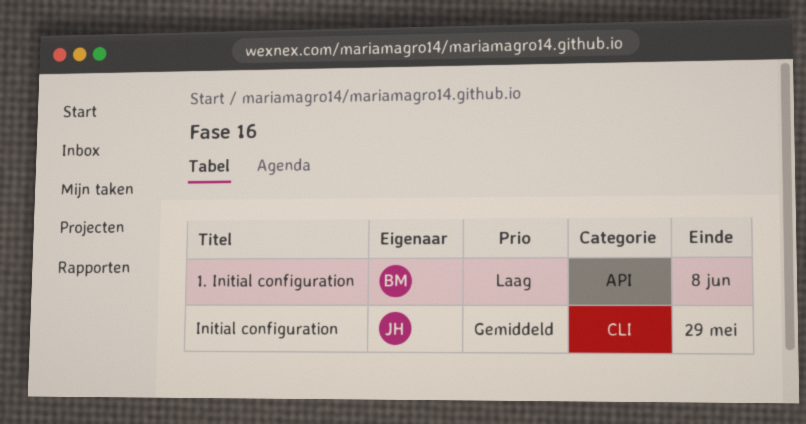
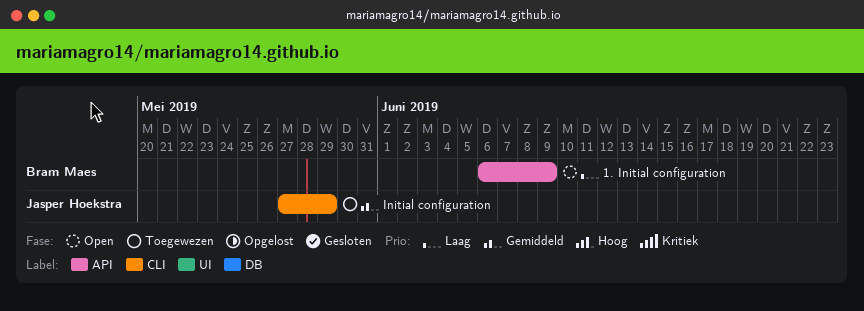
1. Initial configuration, due: Jun 8 -> Jun 9

